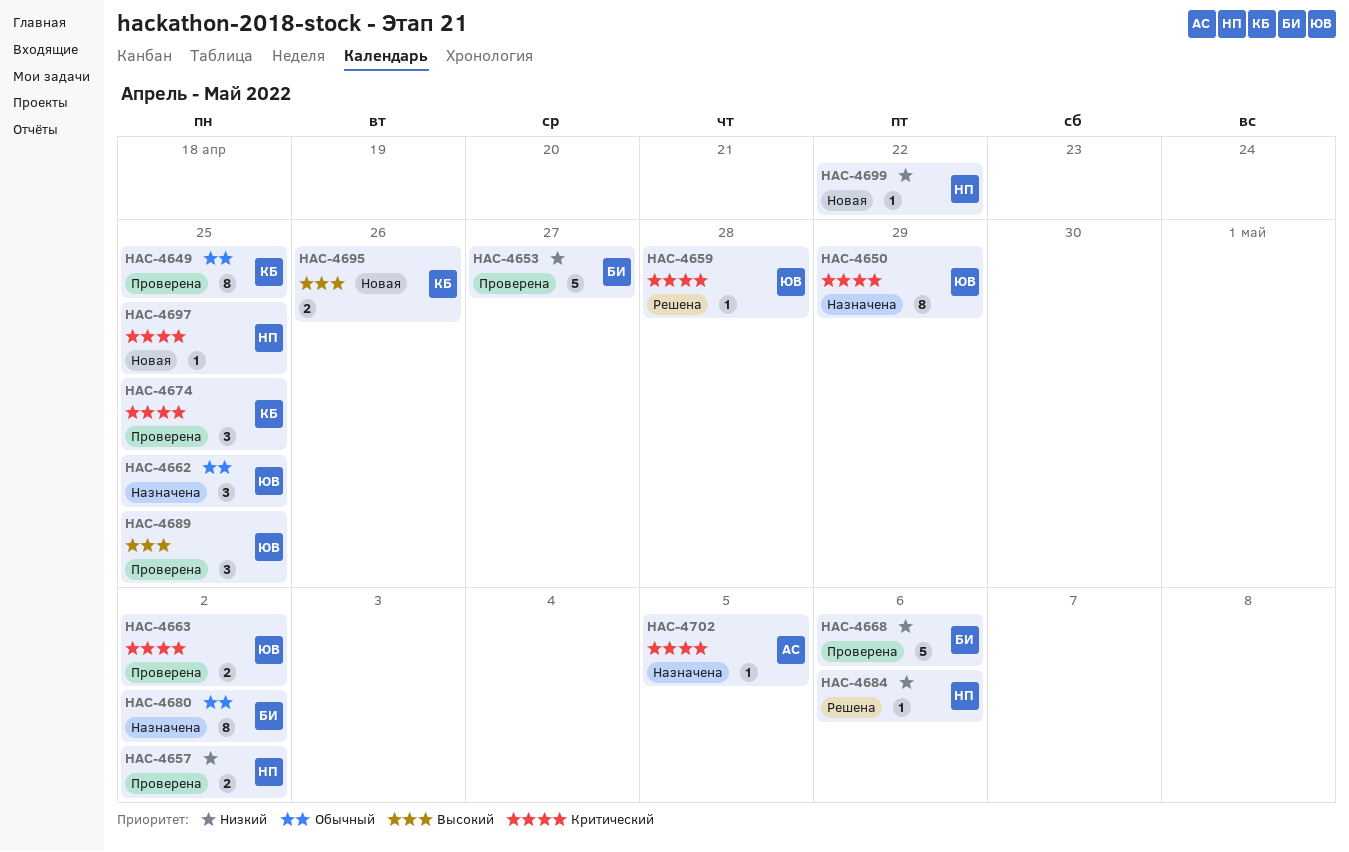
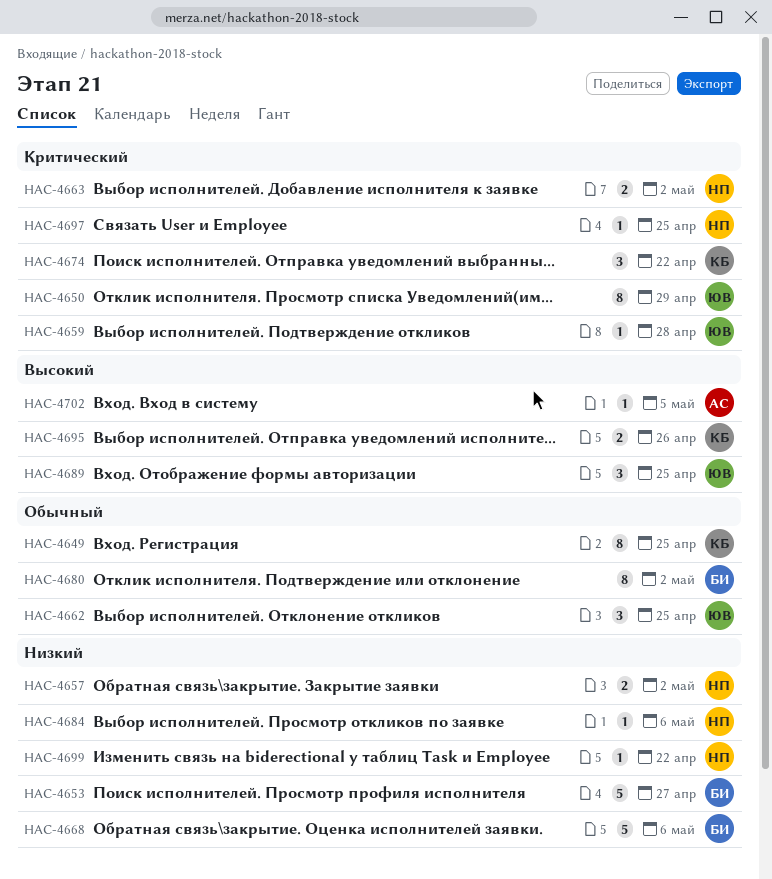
HAC-4663, owner: ЮВ -> НП
HAC-4674, due: Apr 25 -> Apr 22
HAC-4702, priority: Критический -> Высокий

